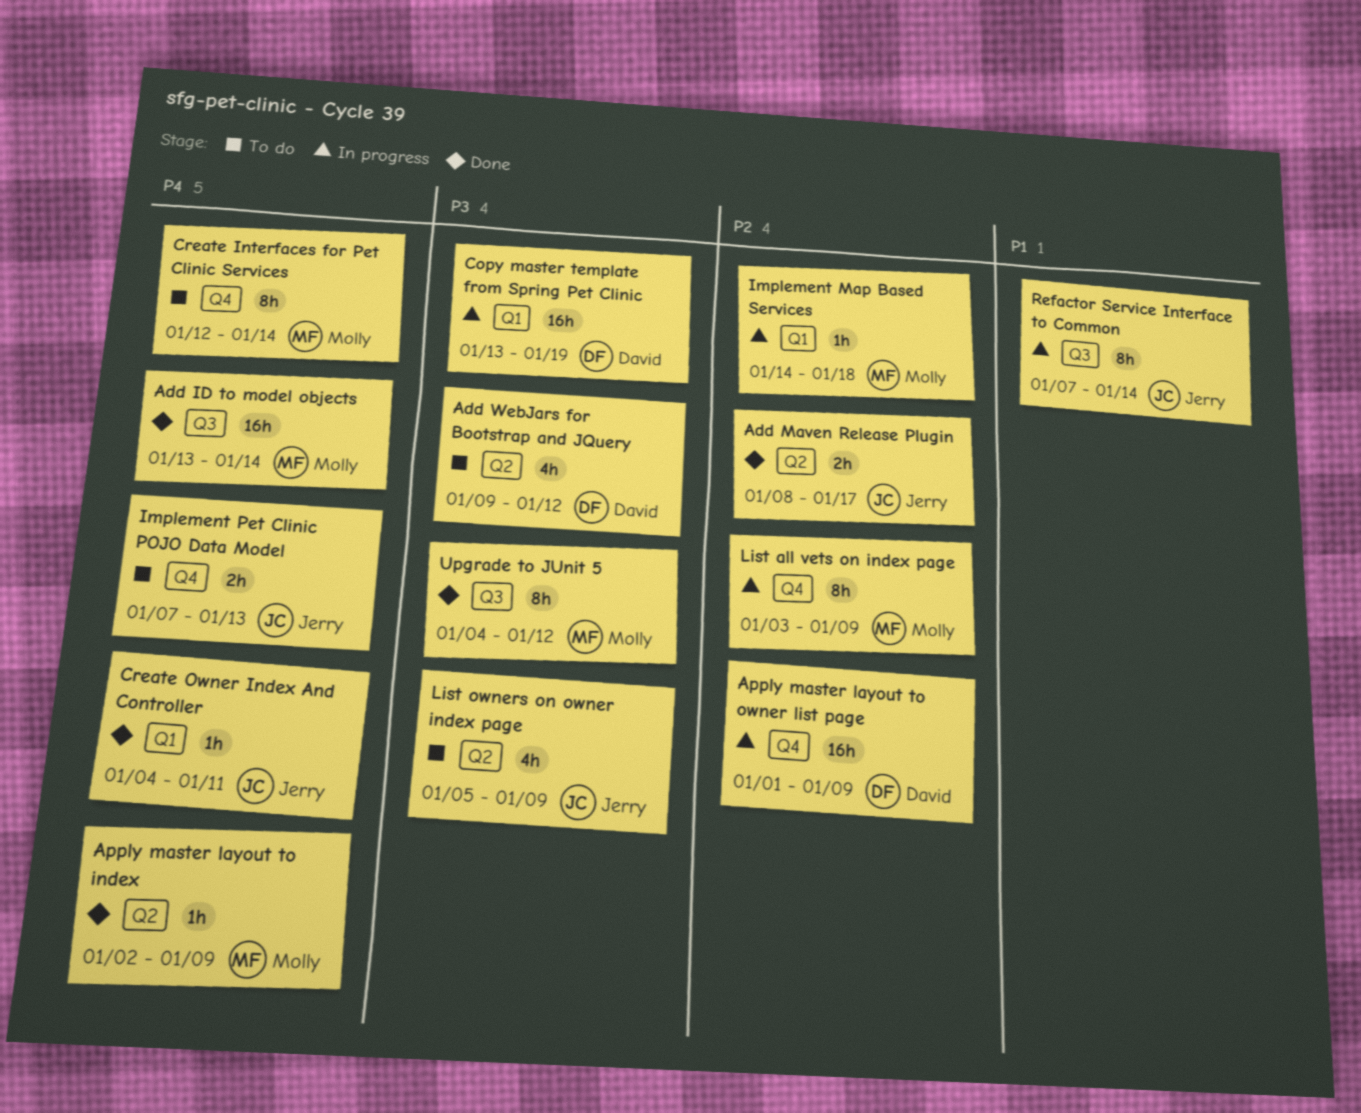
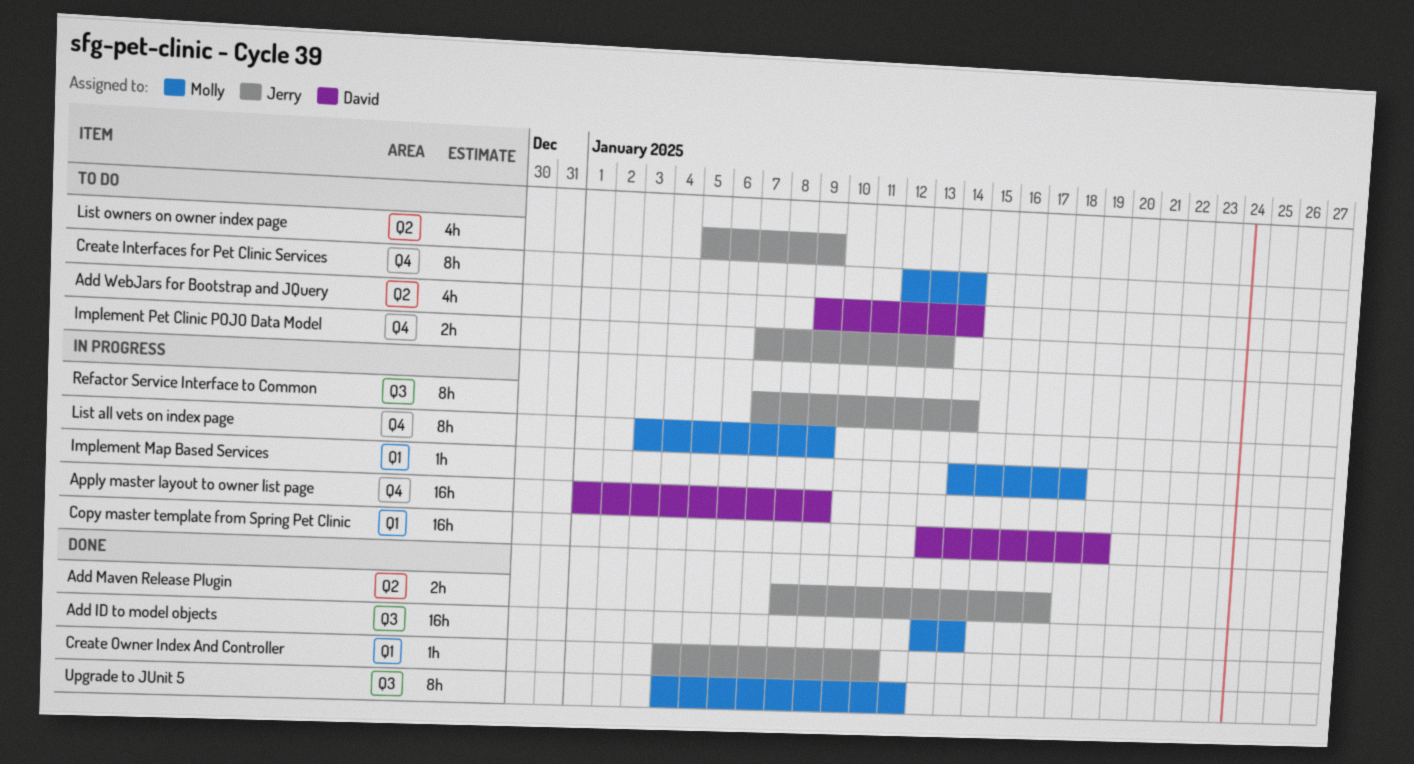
Add WebJars for Bootstrap and JQuery, due: Jan 12 -> Jan 14
Apply master layout to index: present -> none

